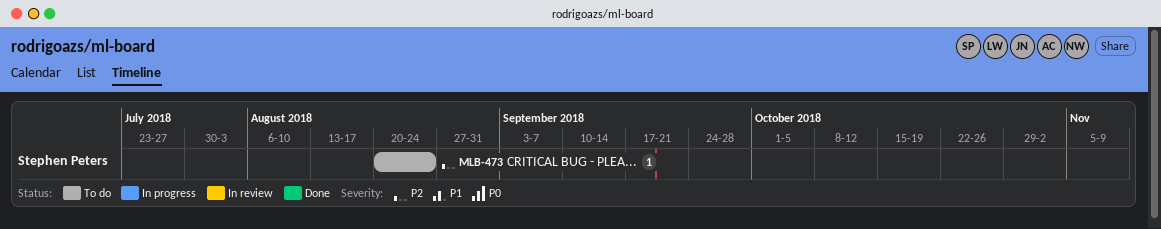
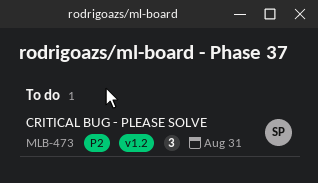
MLB-473, estimate: 1 -> 3
MLB-473, due: Aug 24 -> Aug 31

